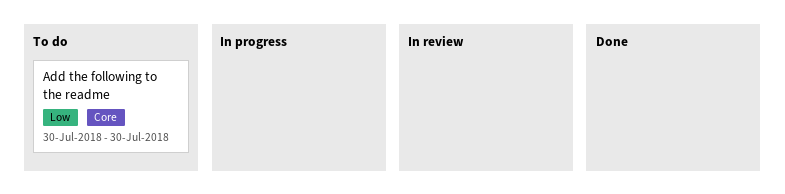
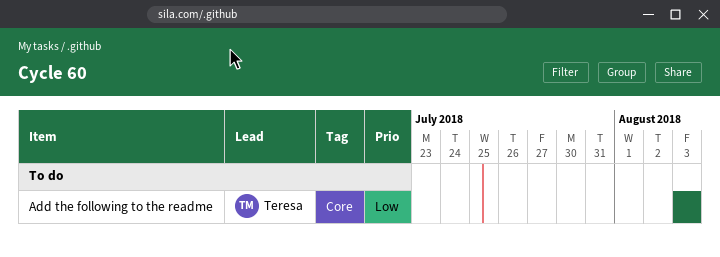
Add the following to the readme, start: Jul 30 -> Aug 3
Add the following to the readme, due: Jul 30 -> Aug 3

